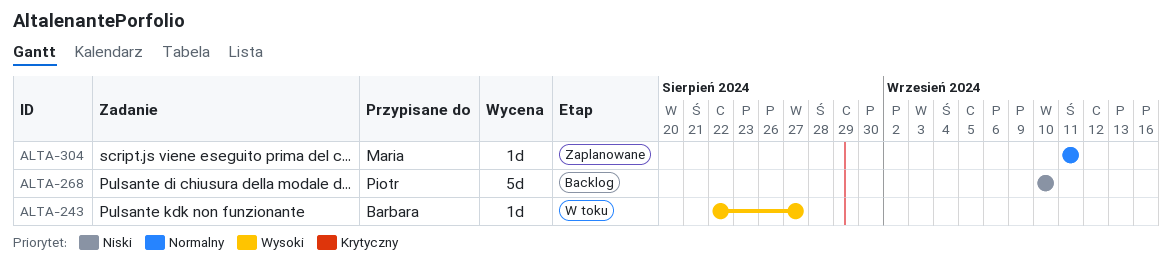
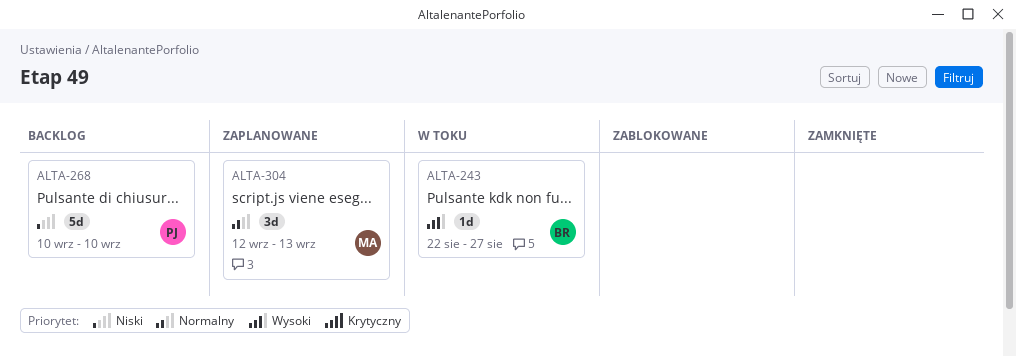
ALTA-304, estimate: 1d -> 3d
ALTA-304, start: Sep 11 -> Sep 12
ALTA-304, due: Sep 11 -> Sep 13

